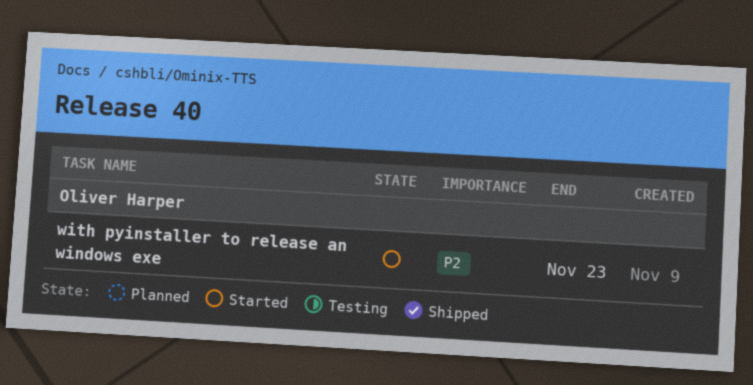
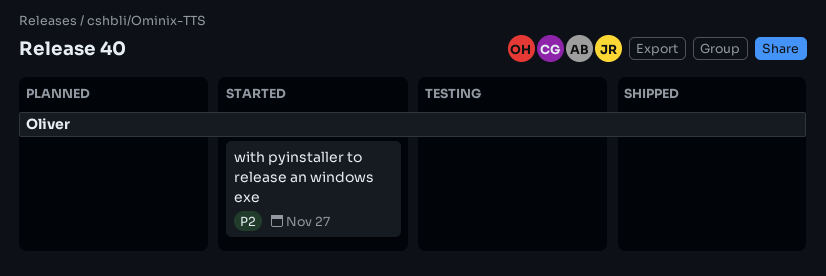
with pyinstaller to release an windows exe, due: Nov 23 -> Nov 27

